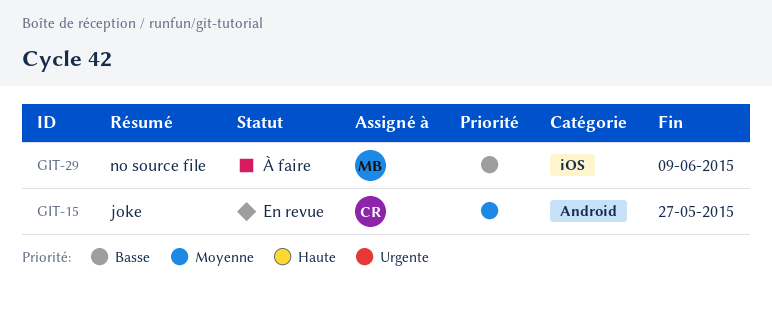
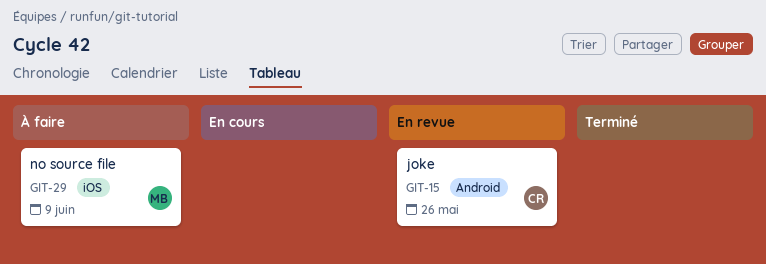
GIT-15, due: May 27 -> May 26

